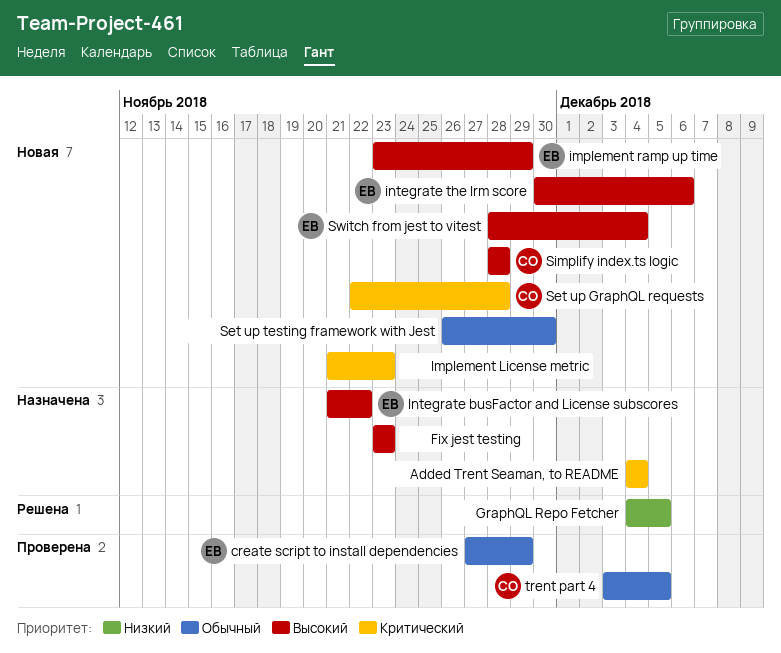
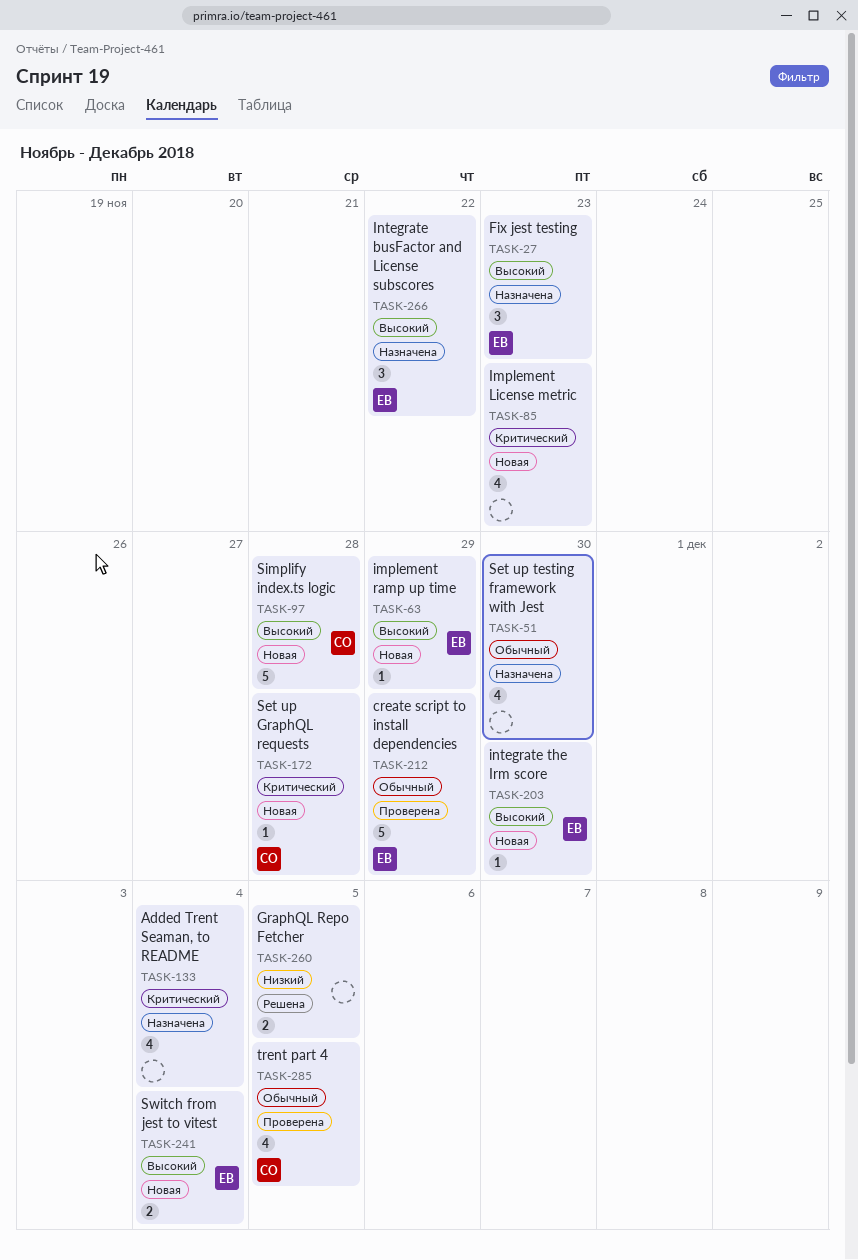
Fix jest testing, owner: none -> ЕВ
integrate the Irm score, due: Dec 6 -> Nov 30
Set up testing framework with Jest, status: Новая -> Назначена

